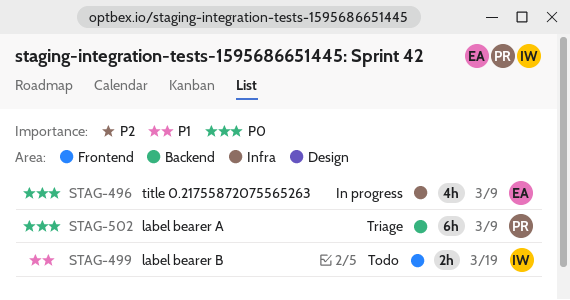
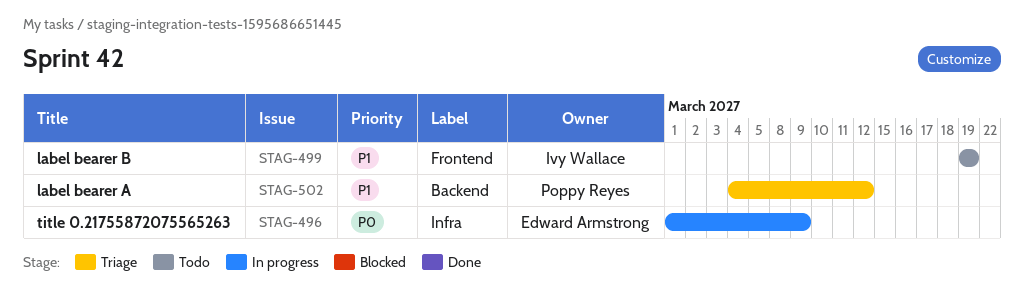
STAG-502, priority: P0 -> P1
STAG-502, due: Mar 9 -> Mar 12

